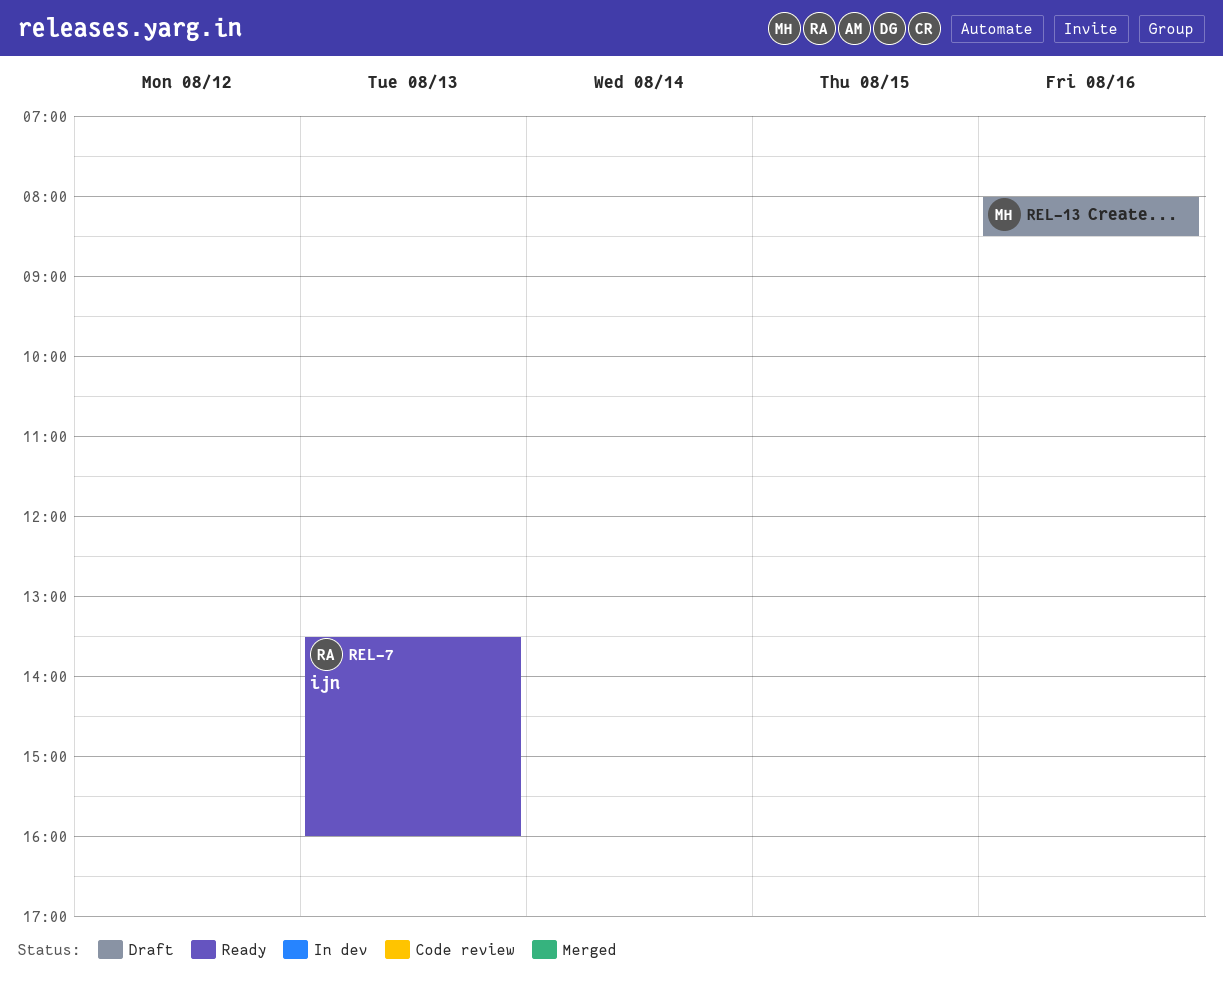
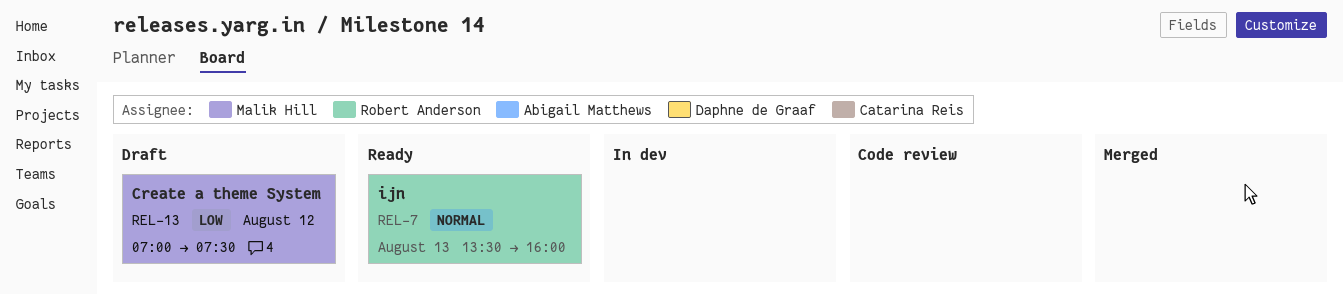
REL-13, day: Aug 16 -> Aug 12
REL-13, begins: 08:00 -> 07:00
REL-13, ends: 08:30 -> 07:30

